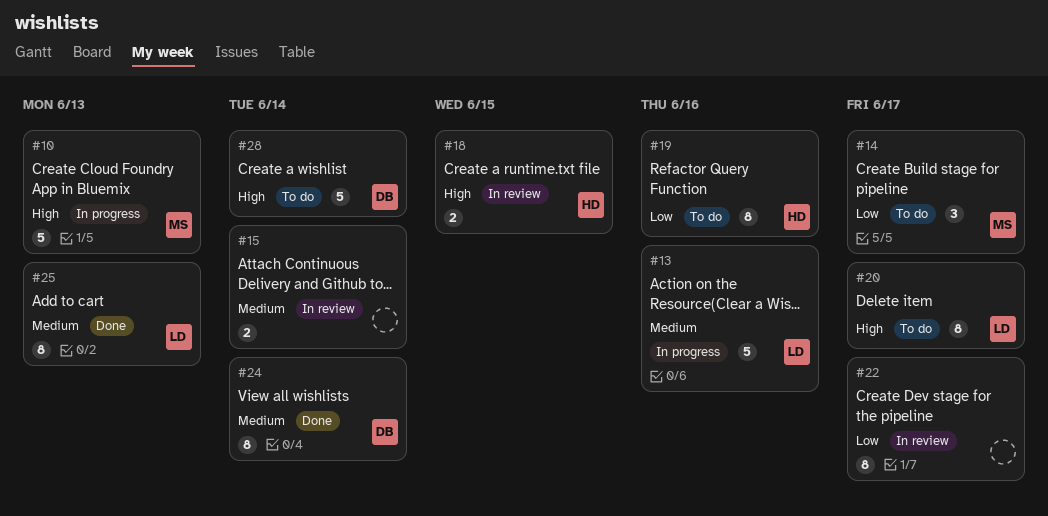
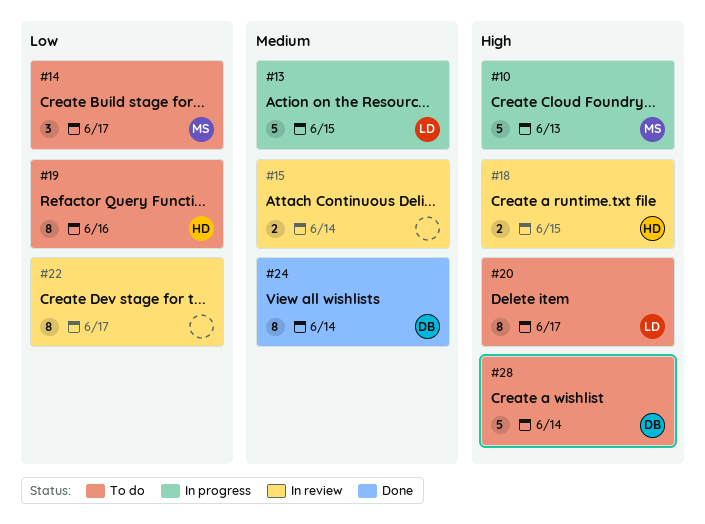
#13, due: Jun 16 -> Jun 15
#25: present -> none

